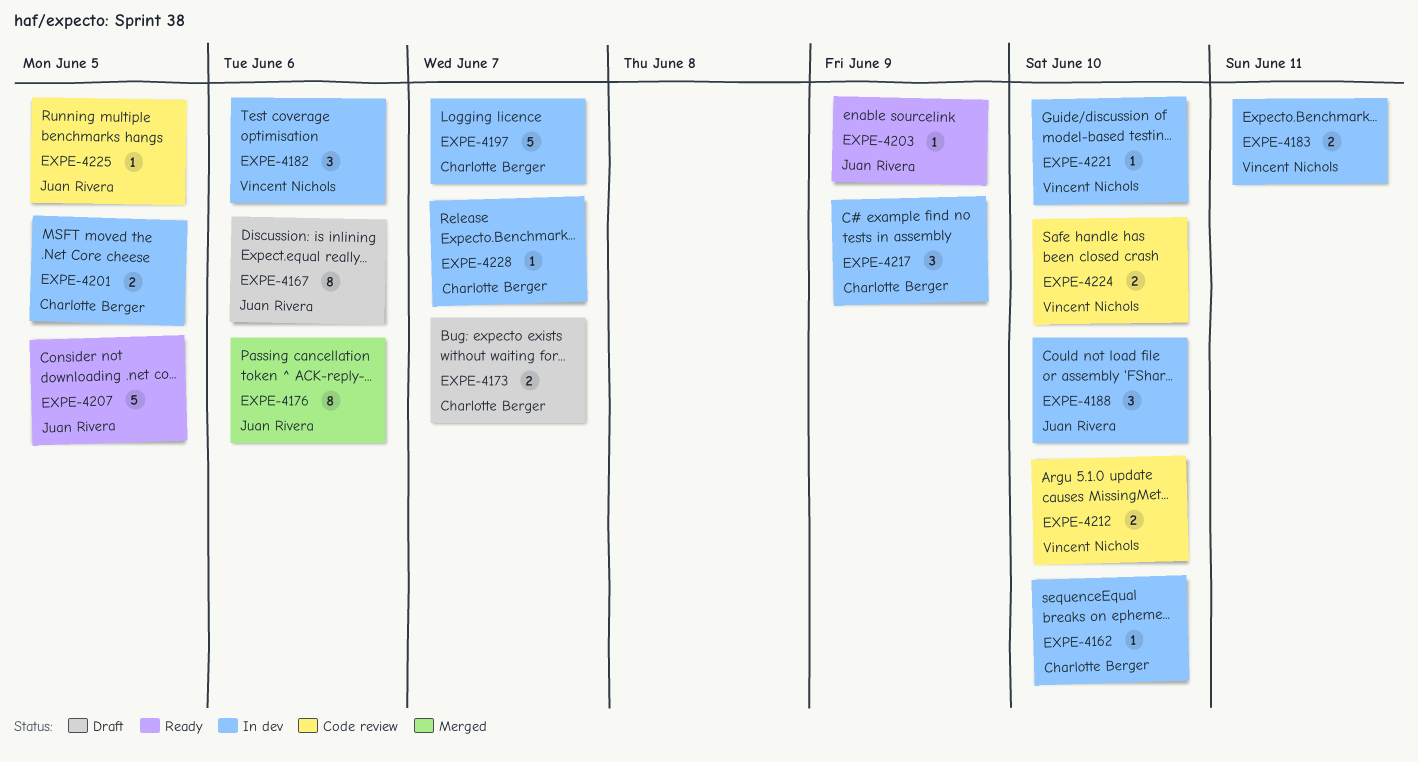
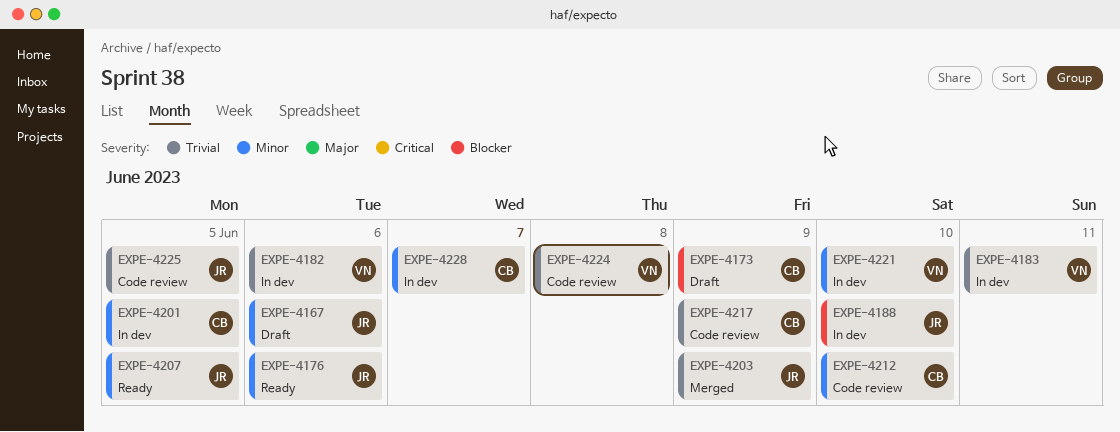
EXPE-4162: present -> none
EXPE-4173, due: Jun 7 -> Jun 9
EXPE-4176, status: Merged -> Ready
EXPE-4197: present -> none
EXPE-4203, status: Ready -> Merged
EXPE-4212, owner: Vincent Nichols -> Charlotte Berger
EXPE-4217, status: In dev -> Code review
EXPE-4224, due: Jun 10 -> Jun 8

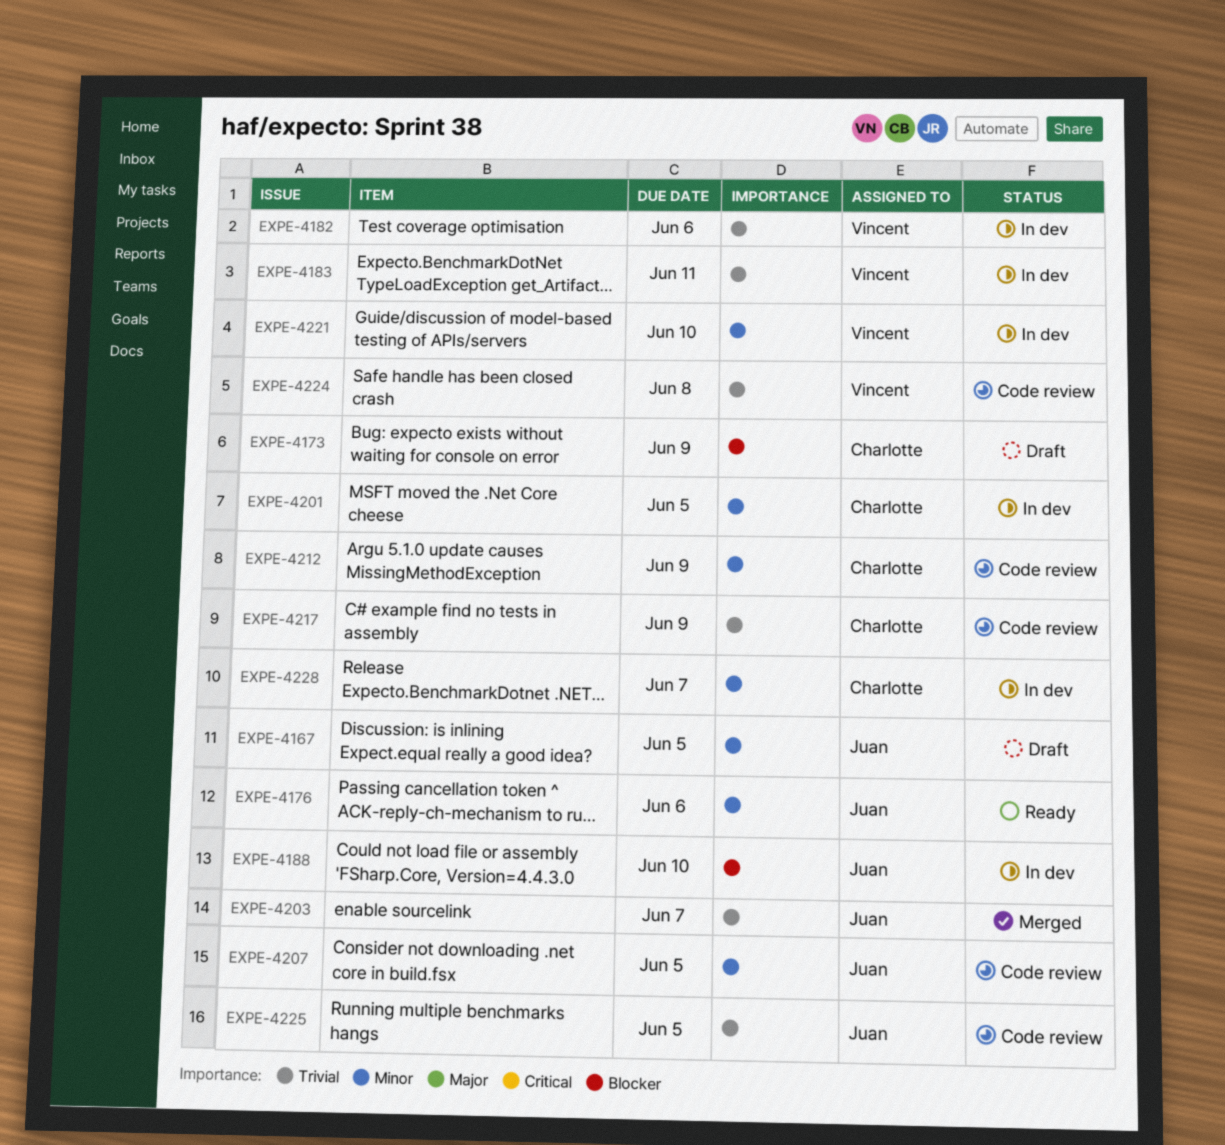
EXPE-4167, due: Jun 6 -> Jun 5
EXPE-4203, due: Jun 9 -> Jun 7
EXPE-4207, status: Ready -> Code review
EXPE-4212, due: Jun 10 -> Jun 9

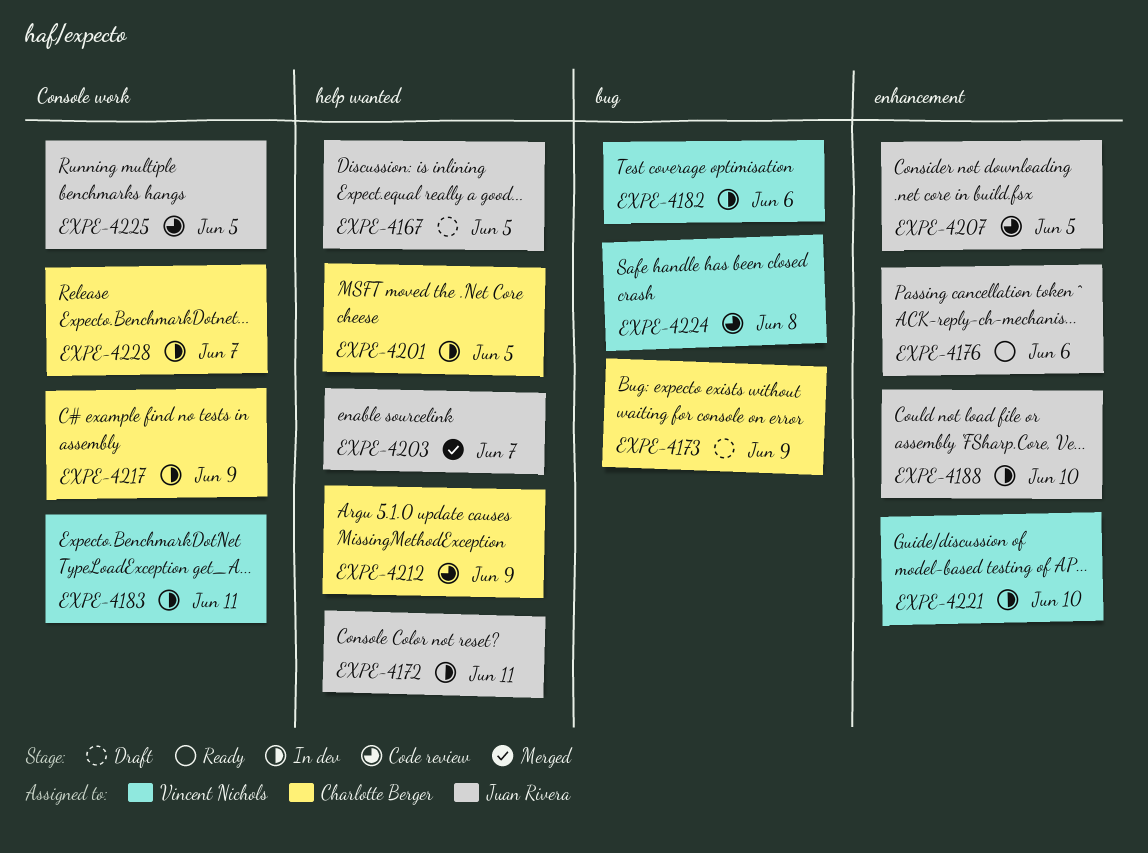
EXPE-4172: none -> present
EXPE-4217, status: Code review -> In dev

